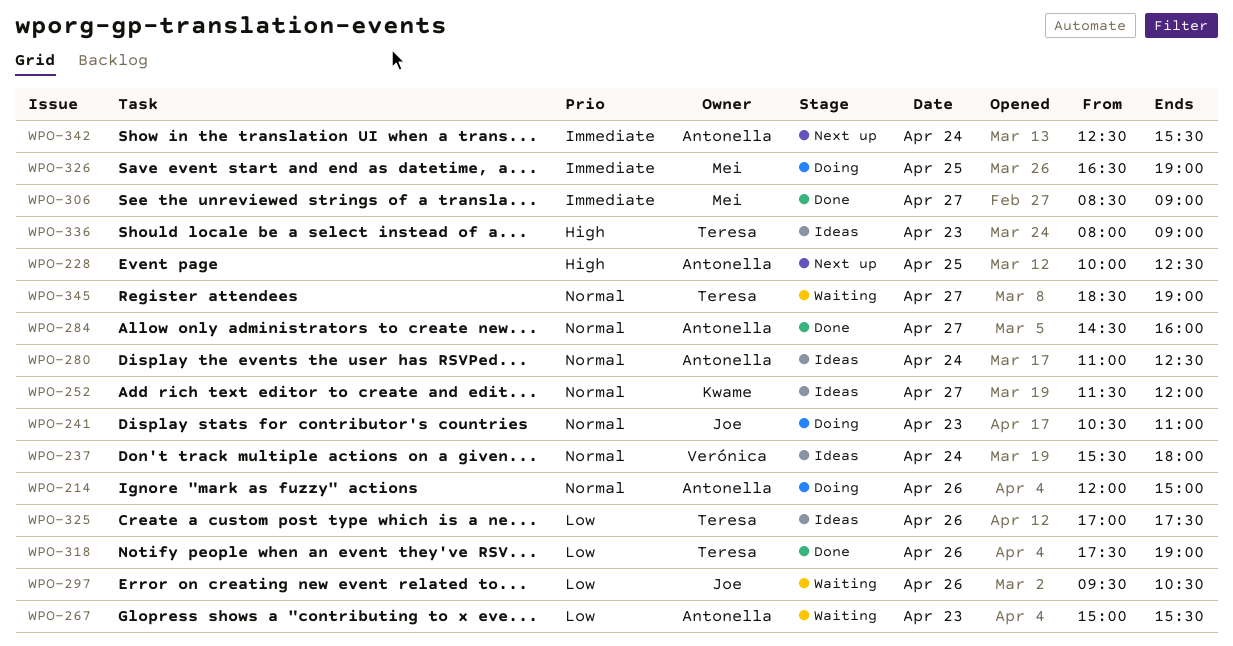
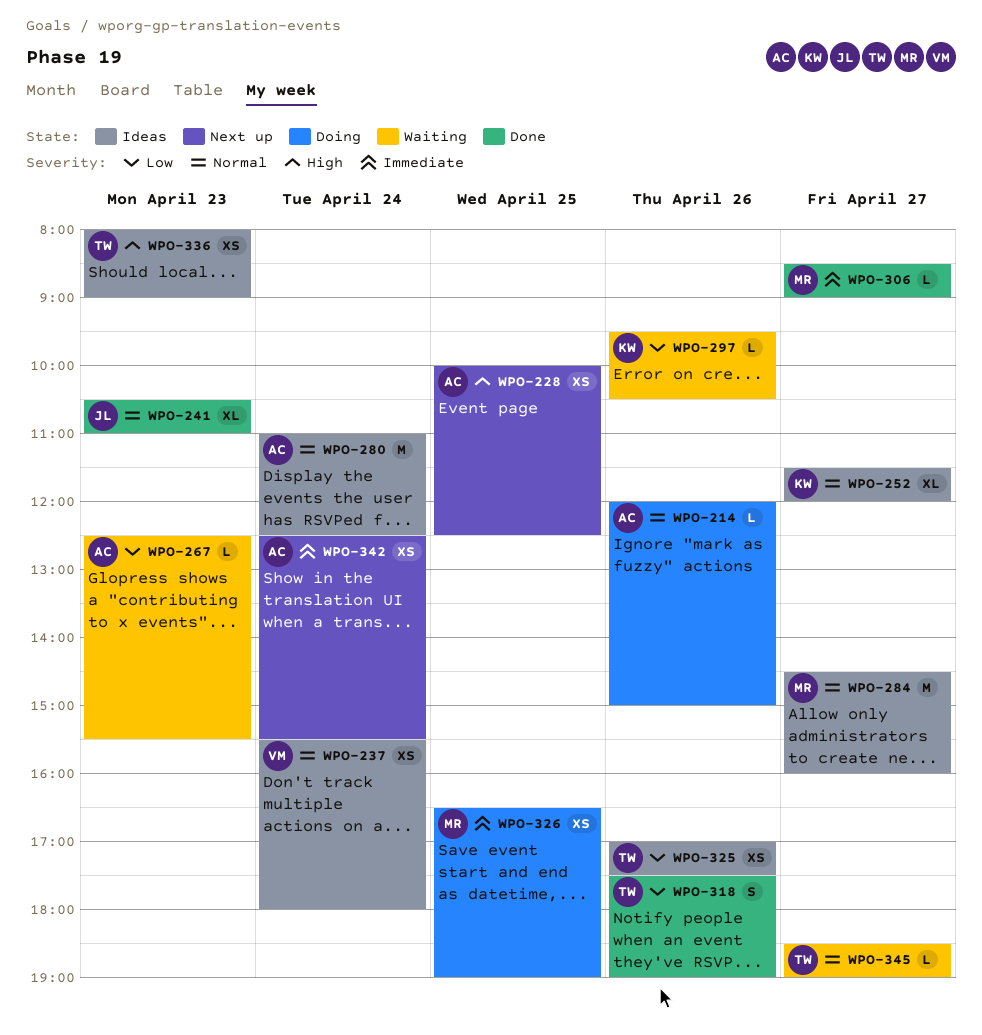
WPO-241, status: Doing -> Done
WPO-267, begins: 15:00 -> 12:30
WPO-284, status: Done -> Ideas
WPO-284, owner: Antonella -> Mei
WPO-297, owner: Joe -> Kwame

